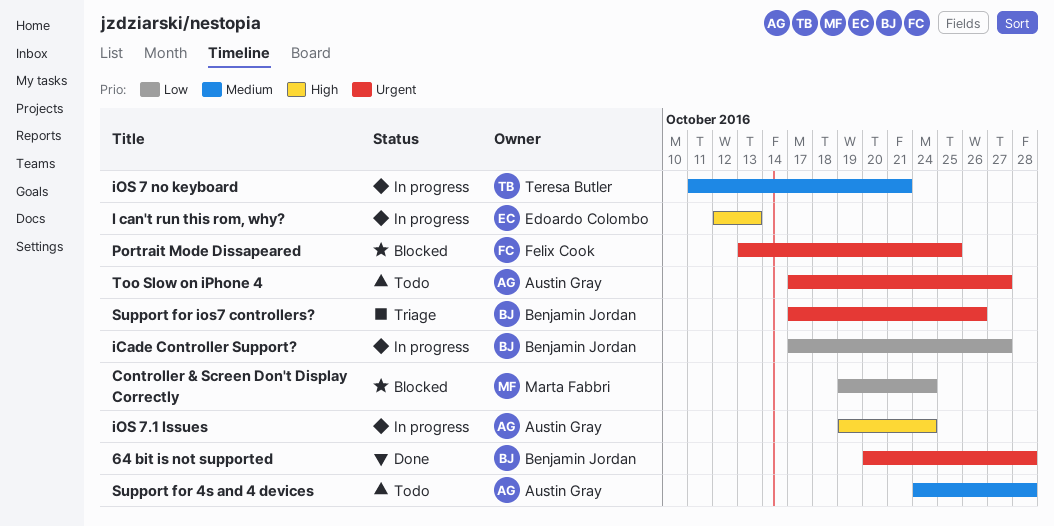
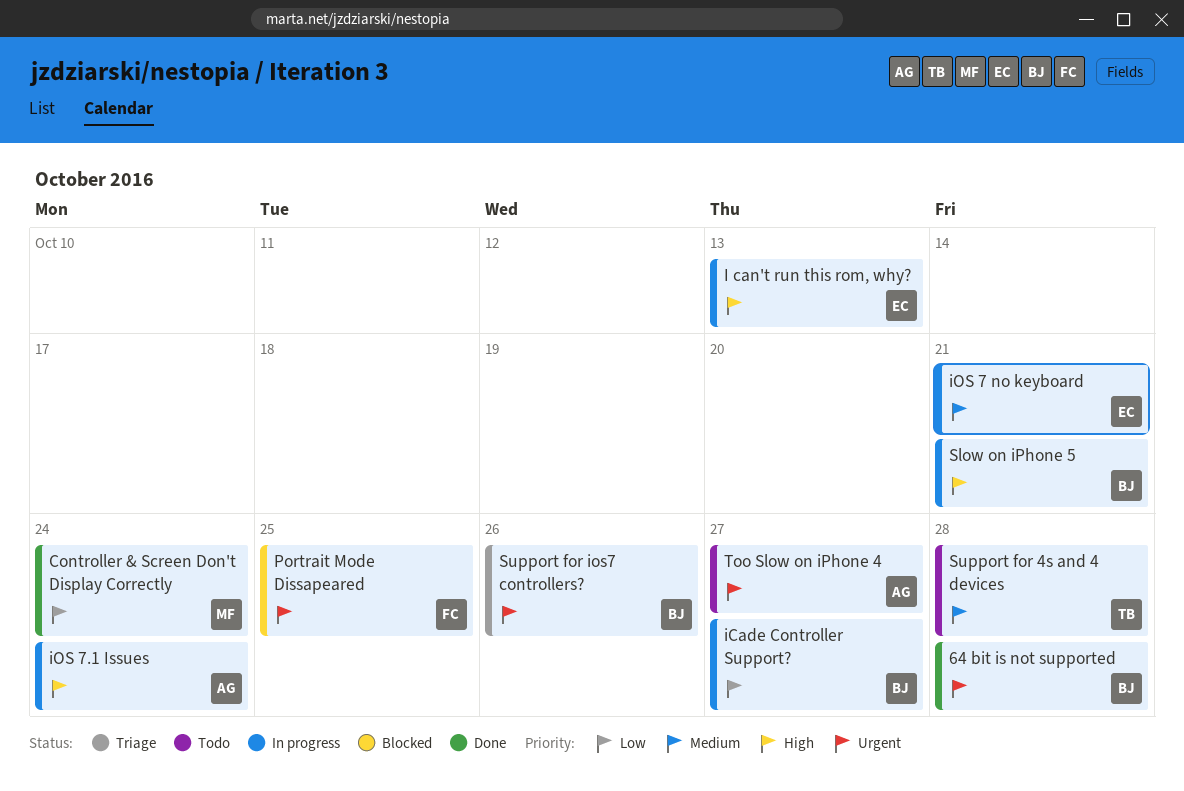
Controller & Screen Don't Display Correctly, status: Blocked -> Done
iOS 7 no keyboard, owner: Teresa Butler -> Edoardo Colombo
Slow on iPhone 5: none -> present
Support for 4s and 4 devices, owner: Austin Gray -> Teresa Butler

